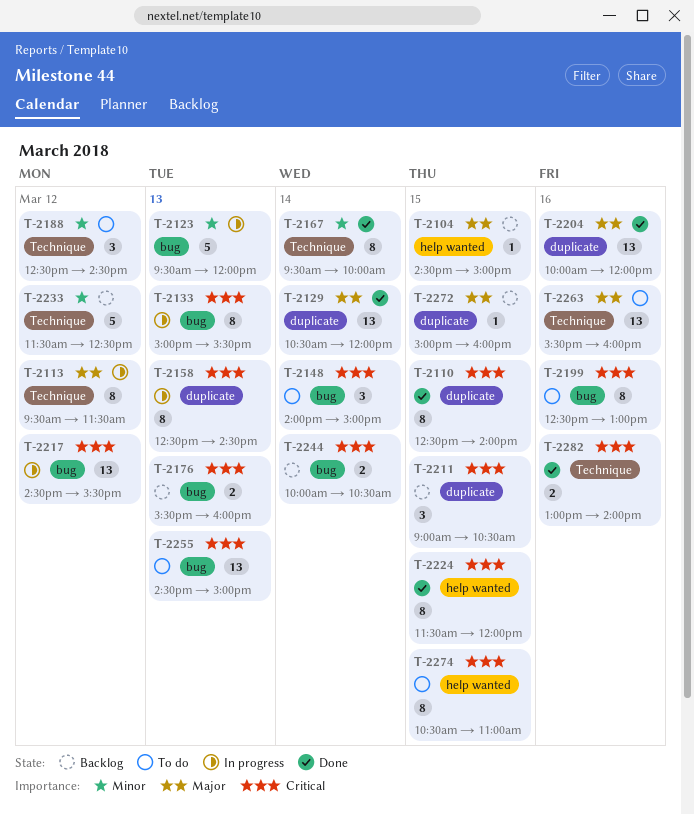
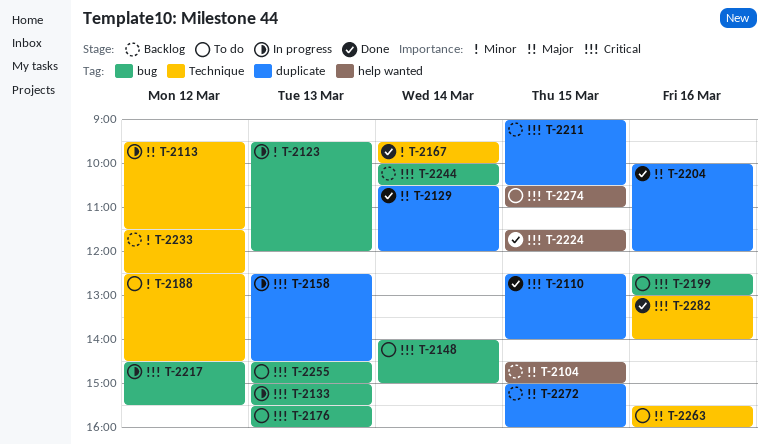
T-2176, status: Backlog -> To do

